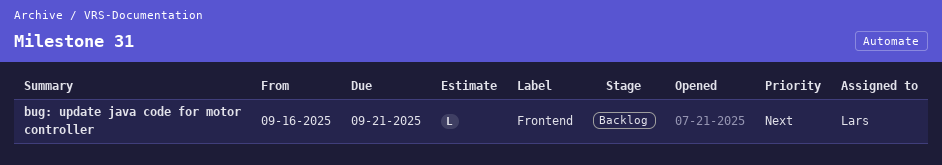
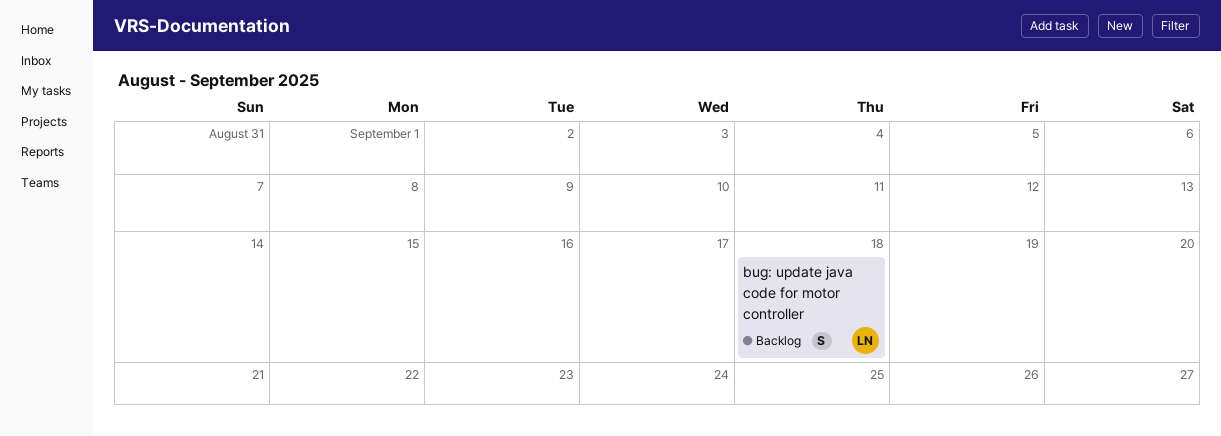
bug: update java code for motor controller, estimate: L -> S
bug: update java code for motor controller, due: Sep 21 -> Sep 18

